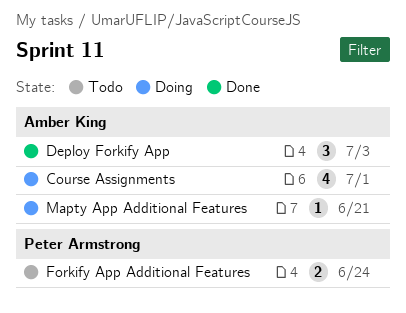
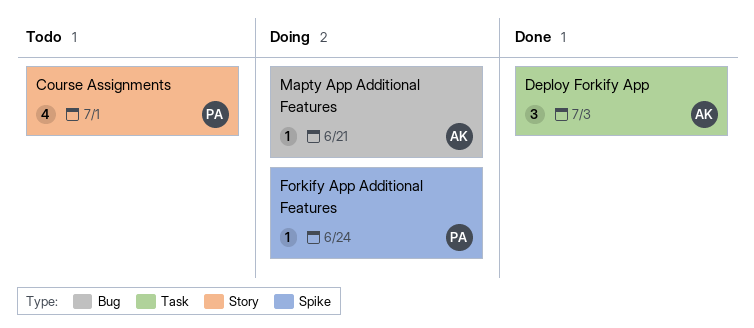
Course Assignments, status: Doing -> Todo
Course Assignments, owner: Amber King -> Peter Armstrong
Forkify App Additional Features, status: Todo -> Doing
Forkify App Additional Features, estimate: 2 -> 1

